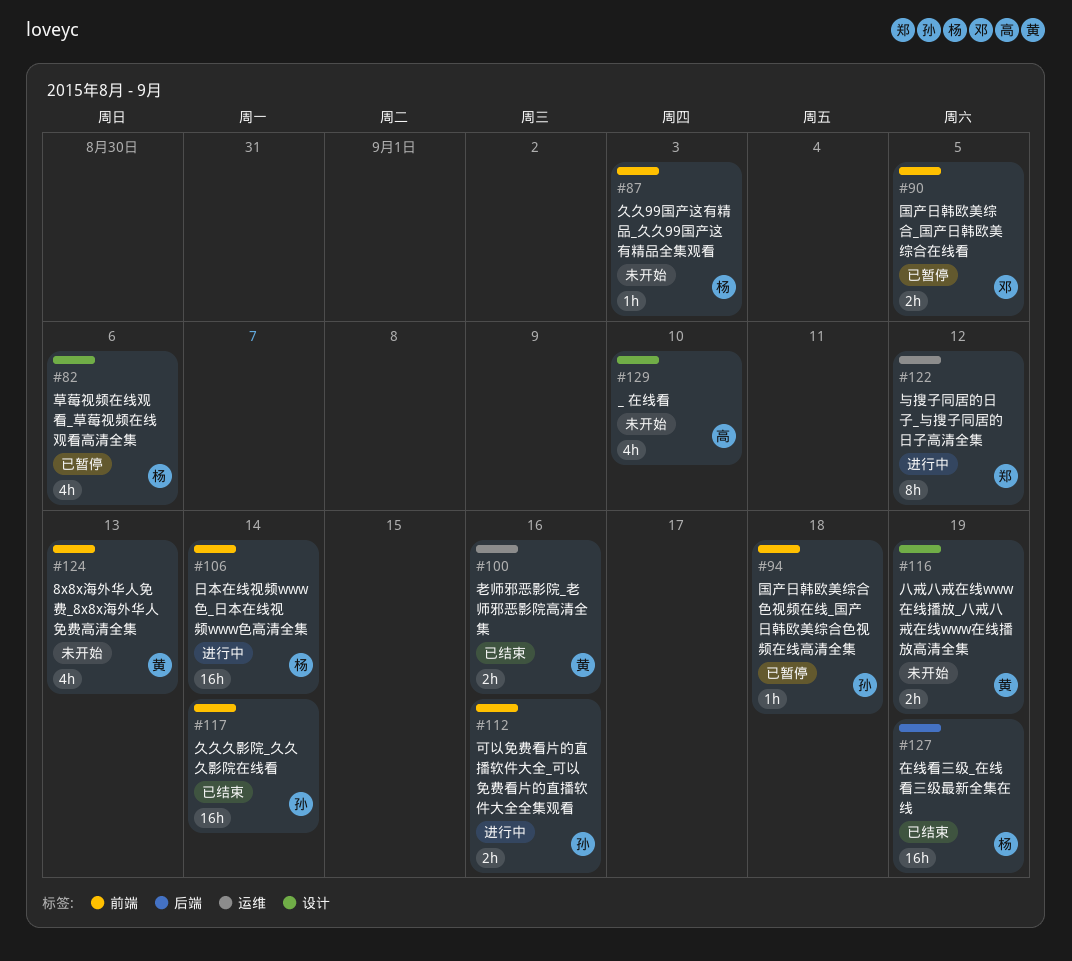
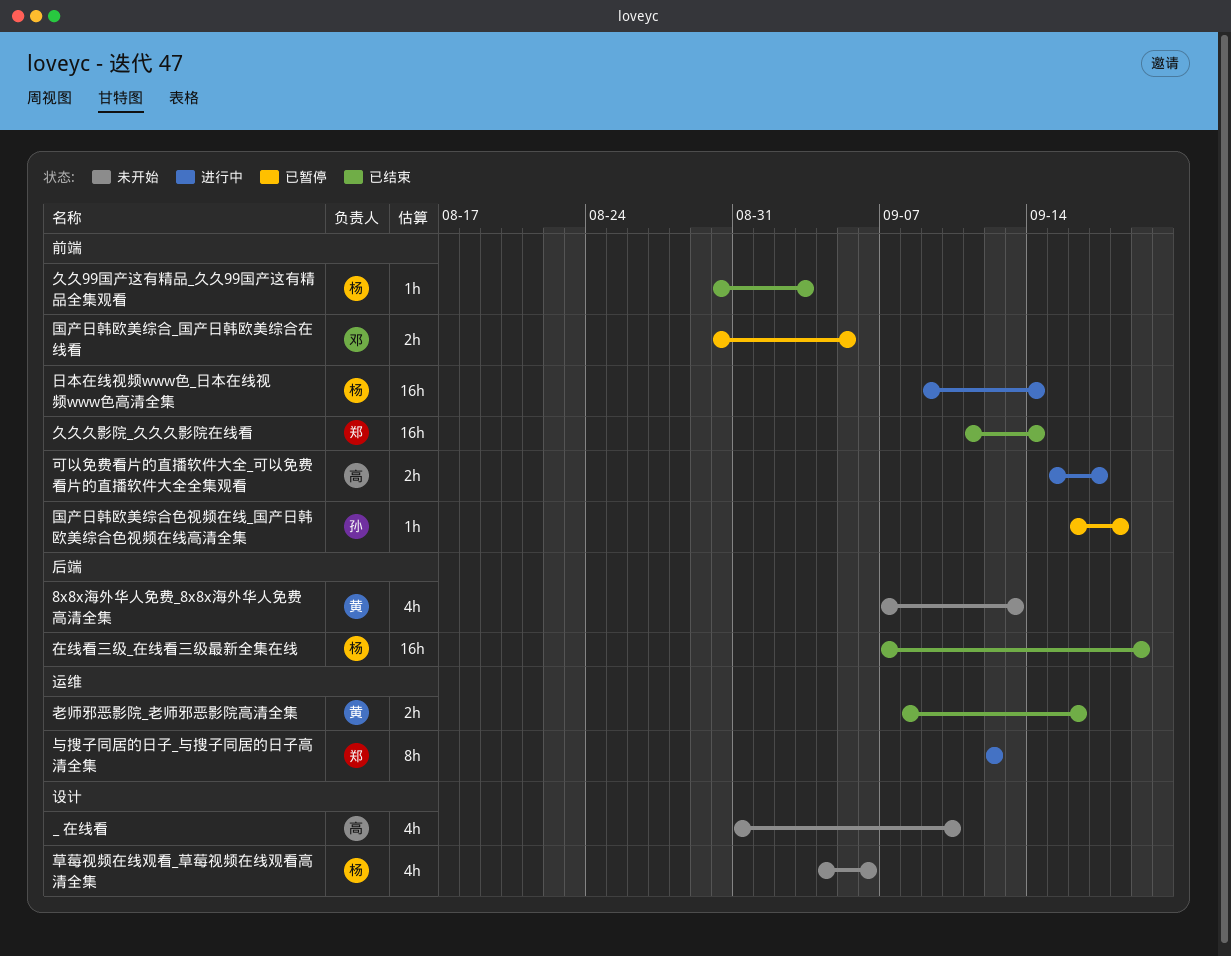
8x8x海外华人免费_8x8x海外华人免费高清全集, label: 前端 -> 后端
久久99国产这有精品_久久99国产这有精品全集观看, status: 未开始 -> 已结束
久久久影院_久久久影院在线看, owner: 孙 -> 郑
八戒八戒在线www在线播放_八戒八戒在线www在线播放高清全集: present -> none
可以免费看片的直播软件大全_可以免费看片的直播软件大全全集观看, owner: 孙 -> 高
可以免费看片的直播软件大全_可以免费看片的直播软件大全全集观看, due: Sep 16 -> Sep 17
草莓视频在线观看_草莓视频在线观看高清全集, status: 已暂停 -> 未开始

